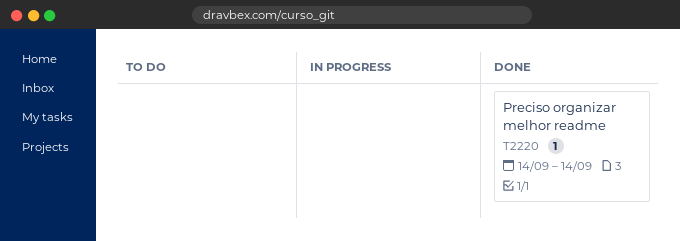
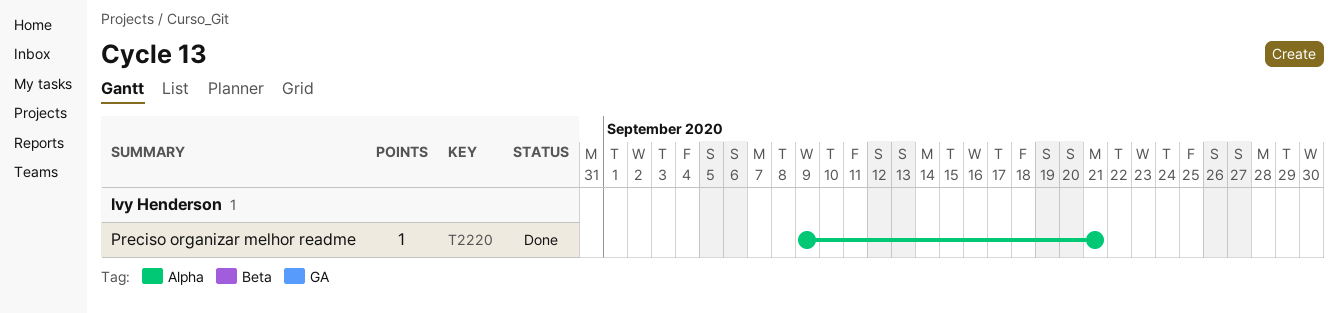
T2220, start: Sep 14 -> Sep 9
T2220, due: Sep 14 -> Sep 21

